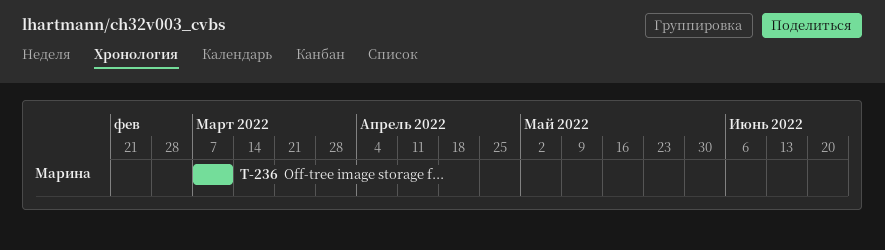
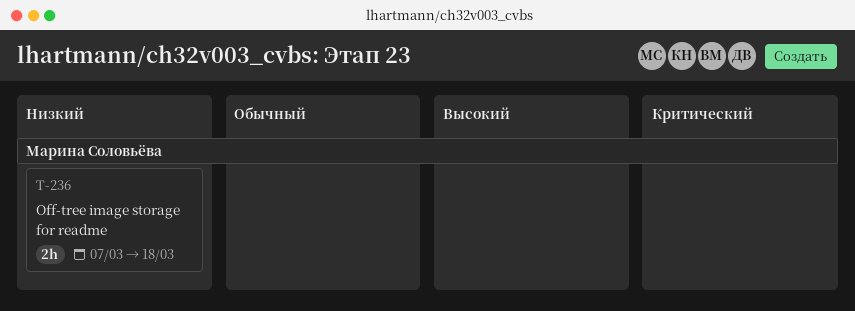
T-236, due: Mar 11 -> Mar 18

